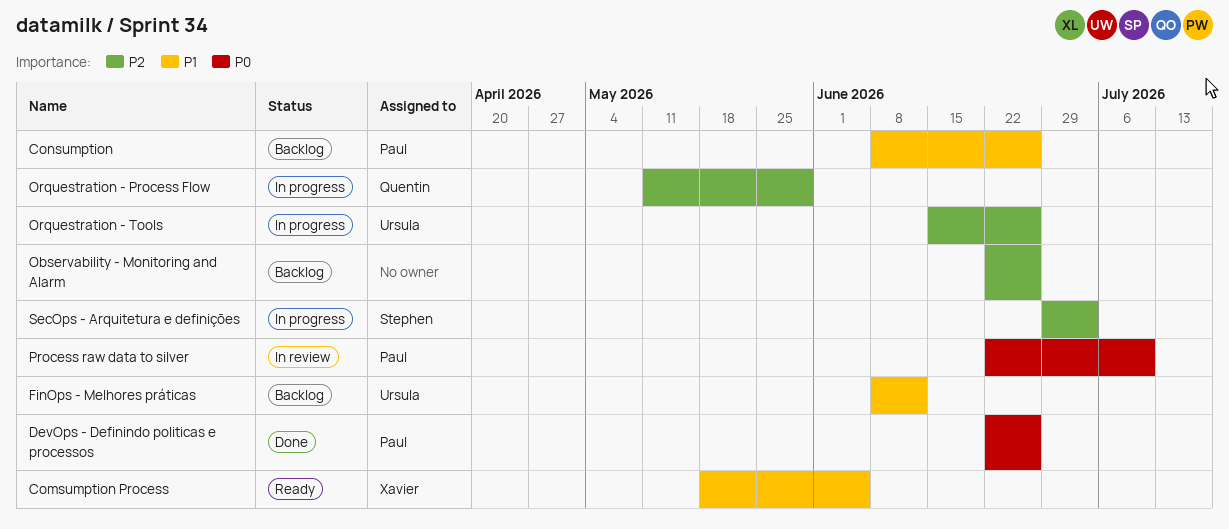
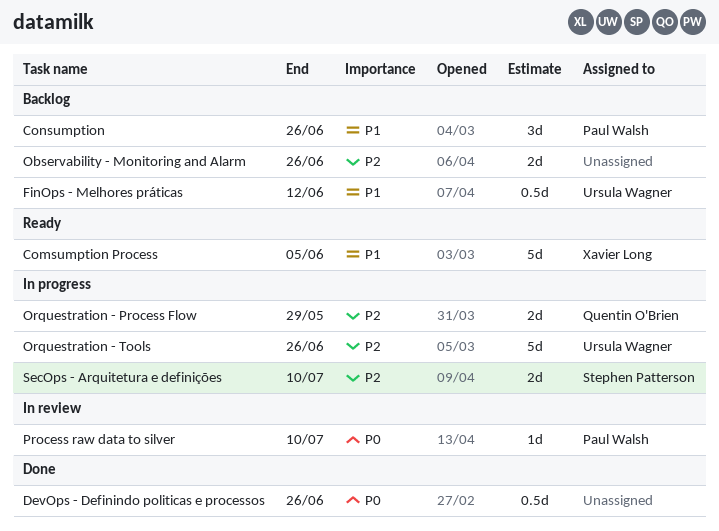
DevOps - Definindo politicas e processos, owner: Paul Walsh -> none
SecOps - Arquitetura e definições, due: Jul 3 -> Jul 10

